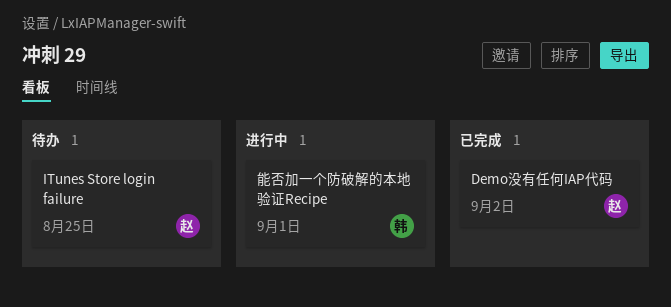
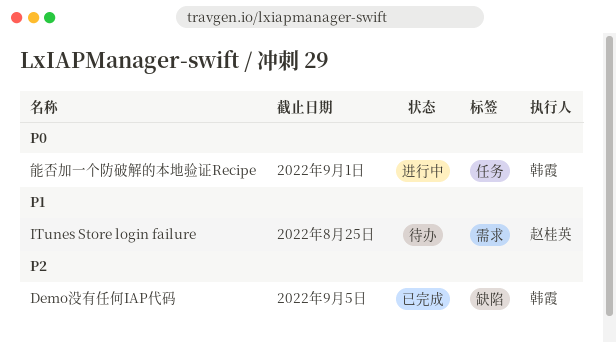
Demo没有任何IAP代码, owner: 赵桂英 -> 韩霞
Demo没有任何IAP代码, due: Sep 2 -> Sep 5

